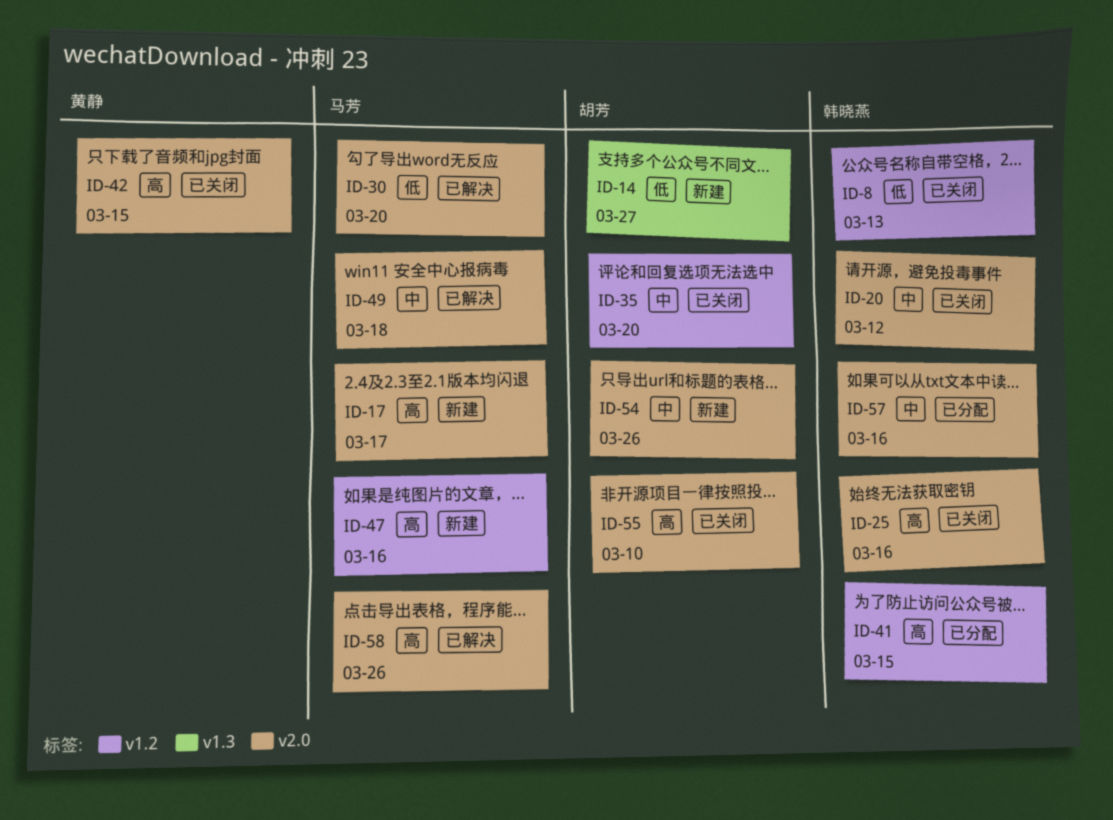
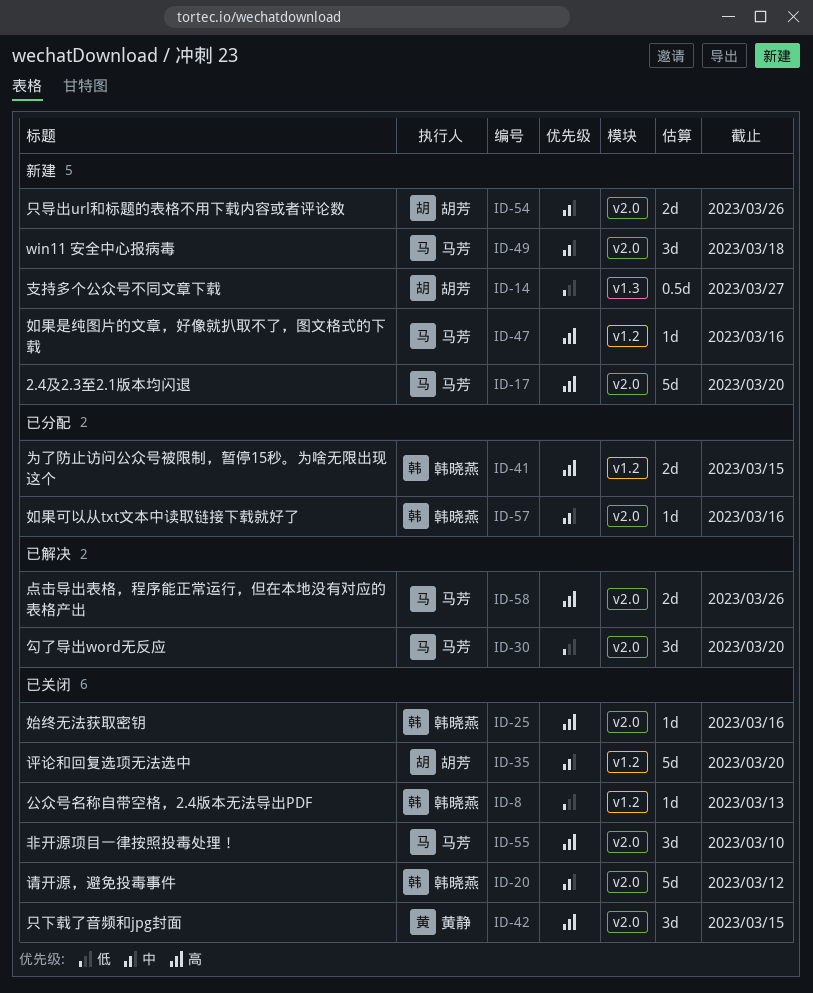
ID-17, due: Mar 17 -> Mar 20
ID-49, status: 已解决 -> 新建
ID-55, owner: 胡芳 -> 马芳

